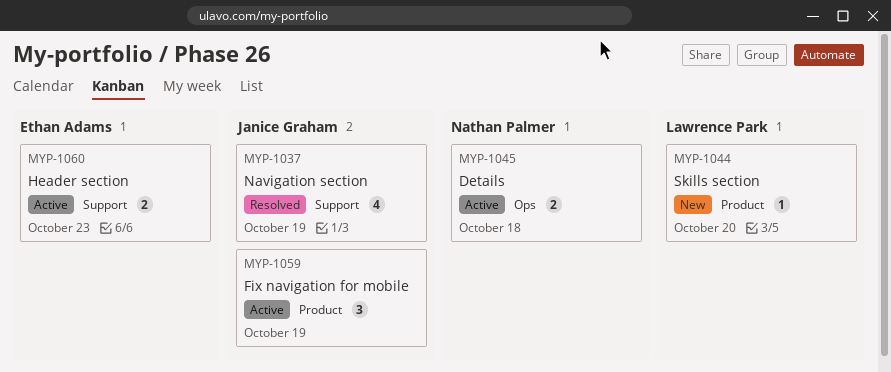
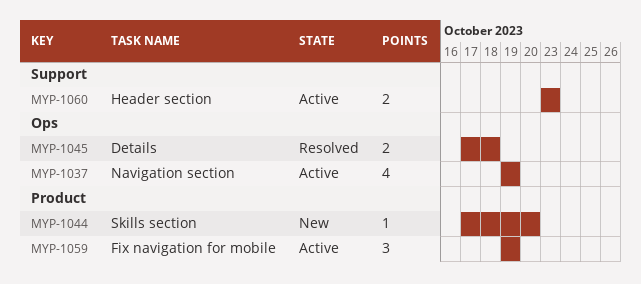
MYP-1037, status: Resolved -> Active
MYP-1037, label: Support -> Ops
MYP-1045, status: Active -> Resolved

